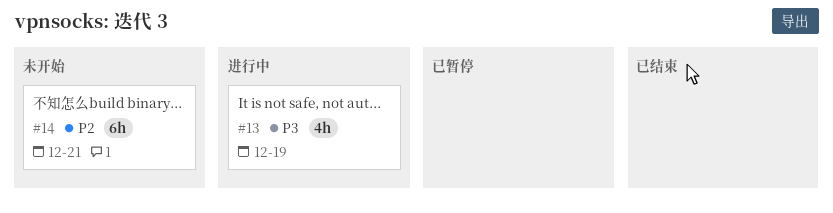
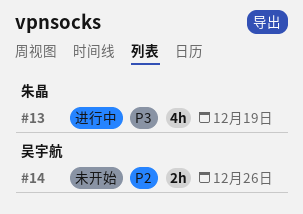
#14, estimate: 6h -> 2h
#14, due: Dec 21 -> Dec 26

